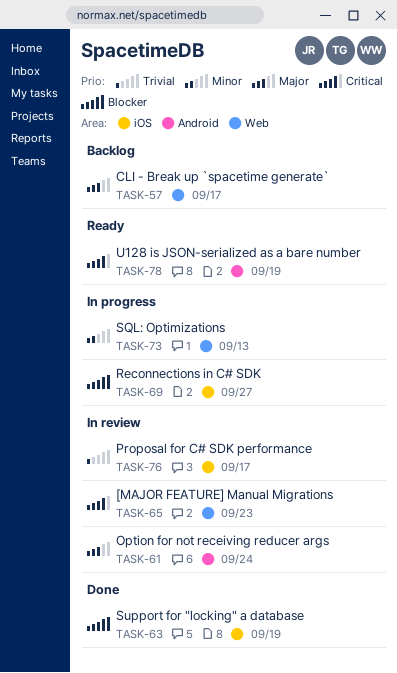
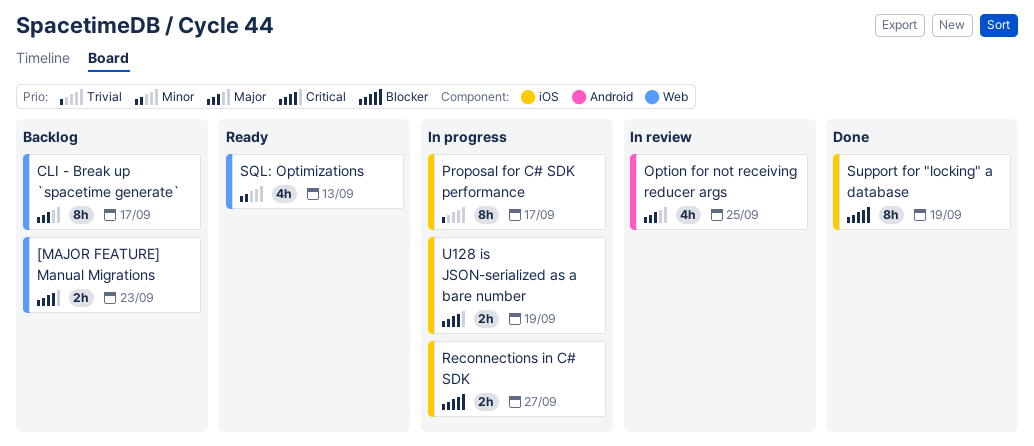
[MAJOR FEATURE] Manual Migrations, status: In review -> Backlog
Option for not receiving reducer args, due: Sep 24 -> Sep 25
Proposal for C# SDK performance, status: In review -> In progress
SQL: Optimizations, status: In progress -> Ready
U128 is JSON-serialized as a bare number, status: Ready -> In progress
U128 is JSON-serialized as a bare number, label: Android -> iOS

